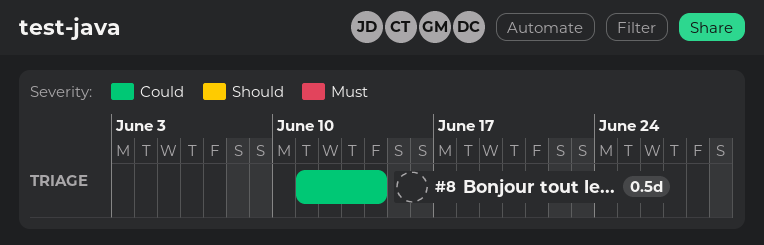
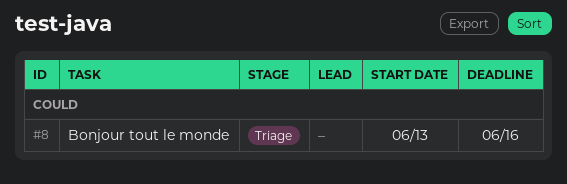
#8, start: Jun 11 -> Jun 13
#8, due: Jun 14 -> Jun 16

